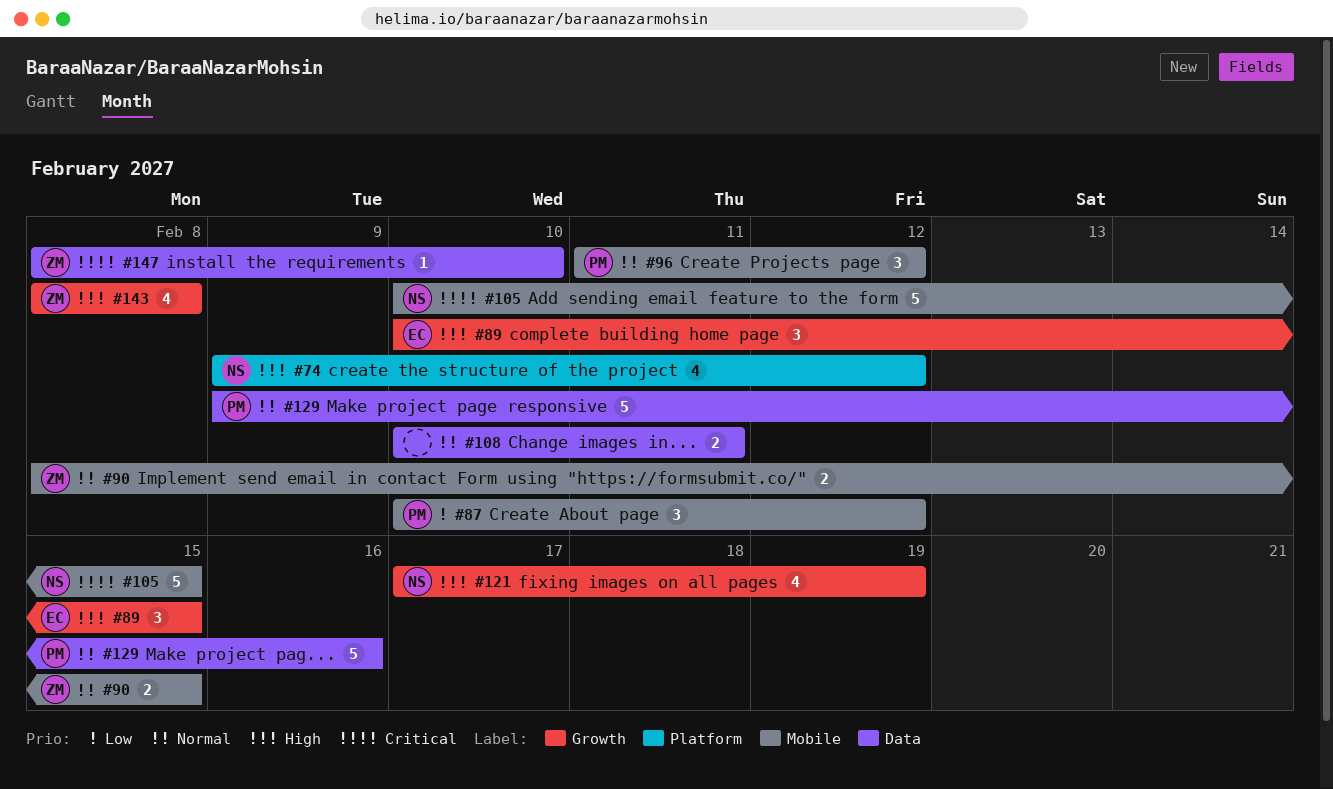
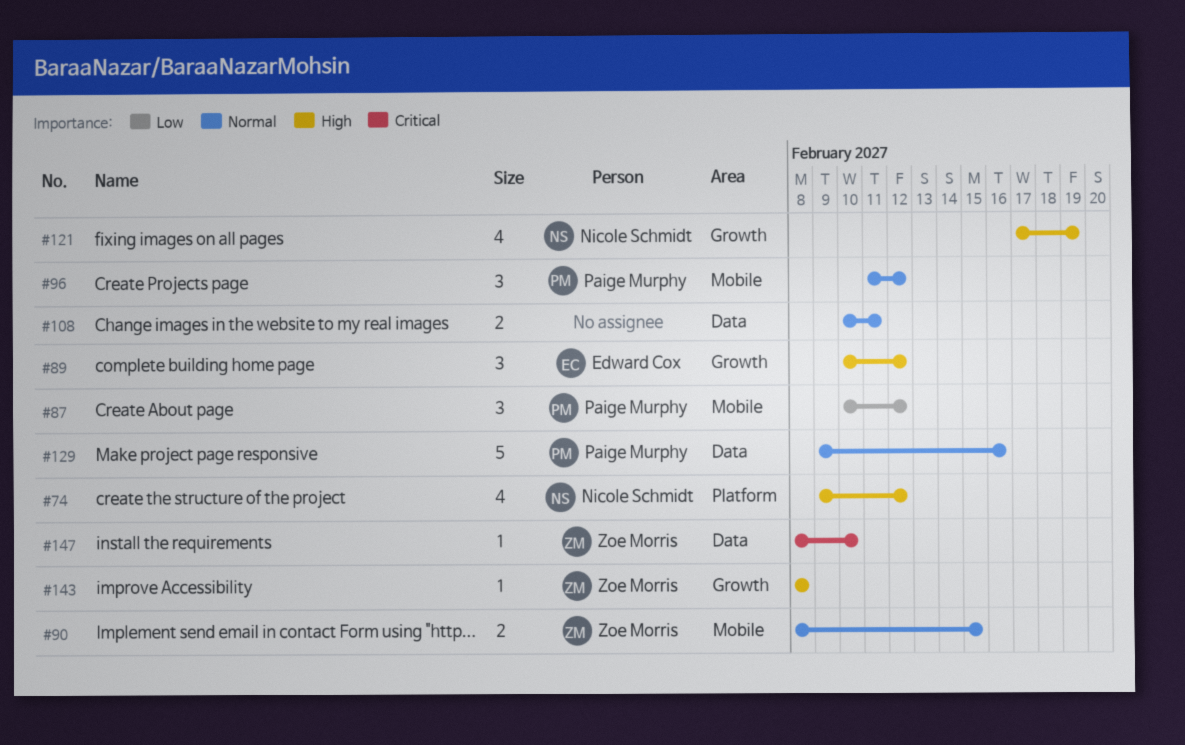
#89, due: Feb 15 -> Feb 12
#105: present -> none
#143, estimate: 4 -> 1

